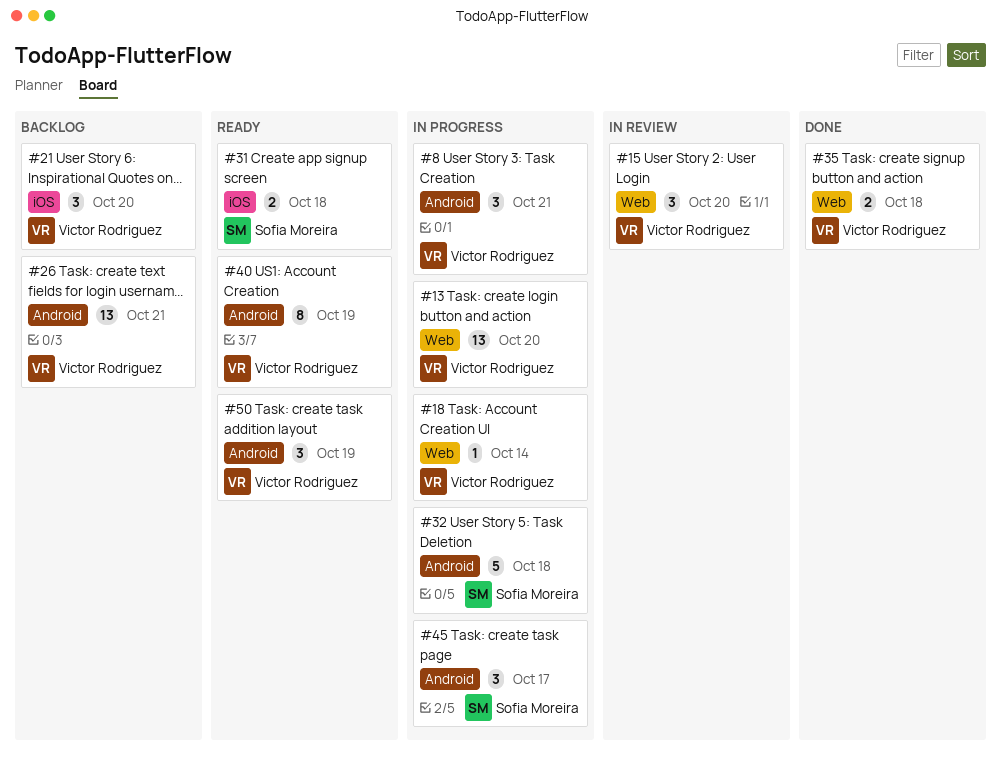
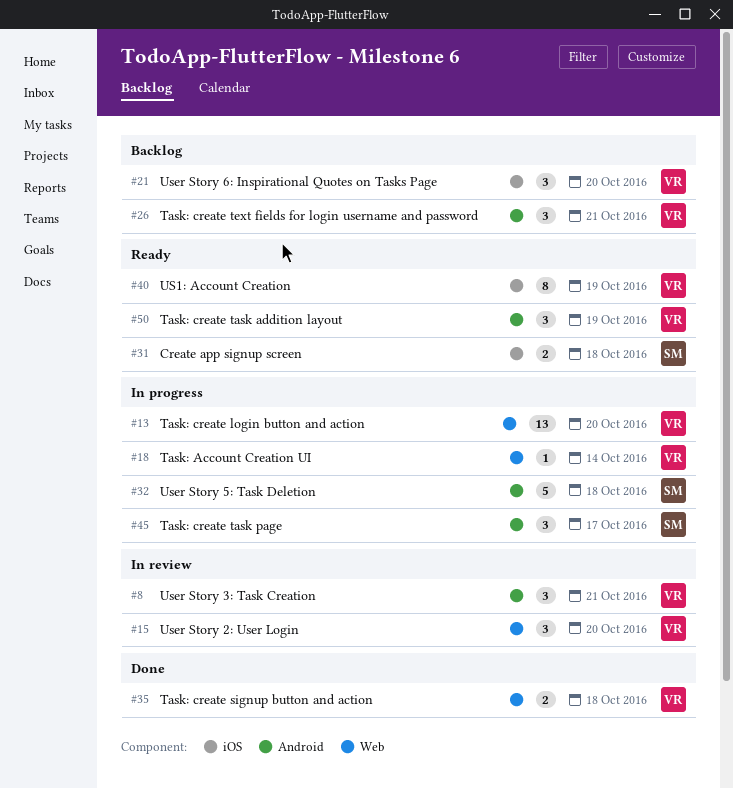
#8, status: In progress -> In review
#26, estimate: 13 -> 3
#40, label: Android -> iOS

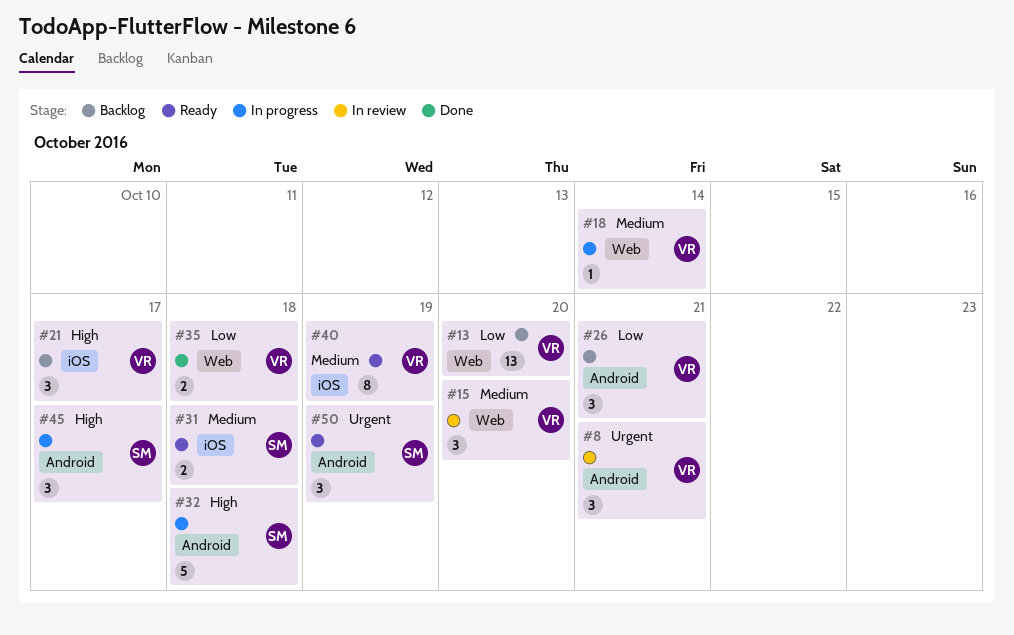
#13, status: In progress -> Backlog
#21, due: Oct 20 -> Oct 17
#50, owner: VR -> SM

